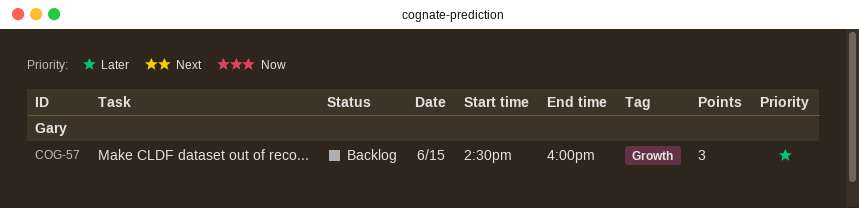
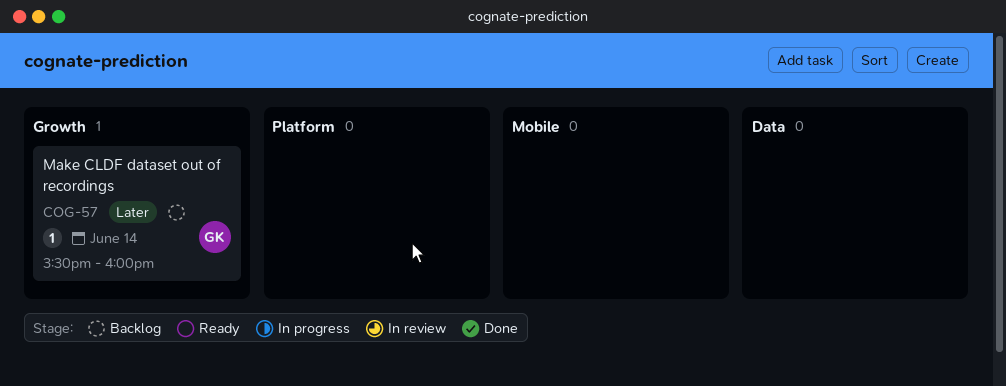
COG-57, estimate: 3 -> 1
COG-57, day: Jun 15 -> Jun 14
COG-57, begins: 14:30 -> 15:30

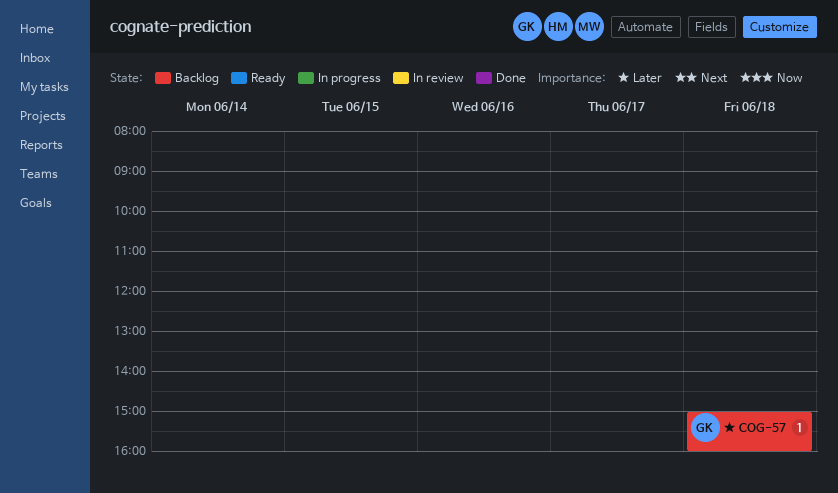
COG-57, day: Jun 14 -> Jun 18
COG-57, begins: 15:30 -> 15:00

